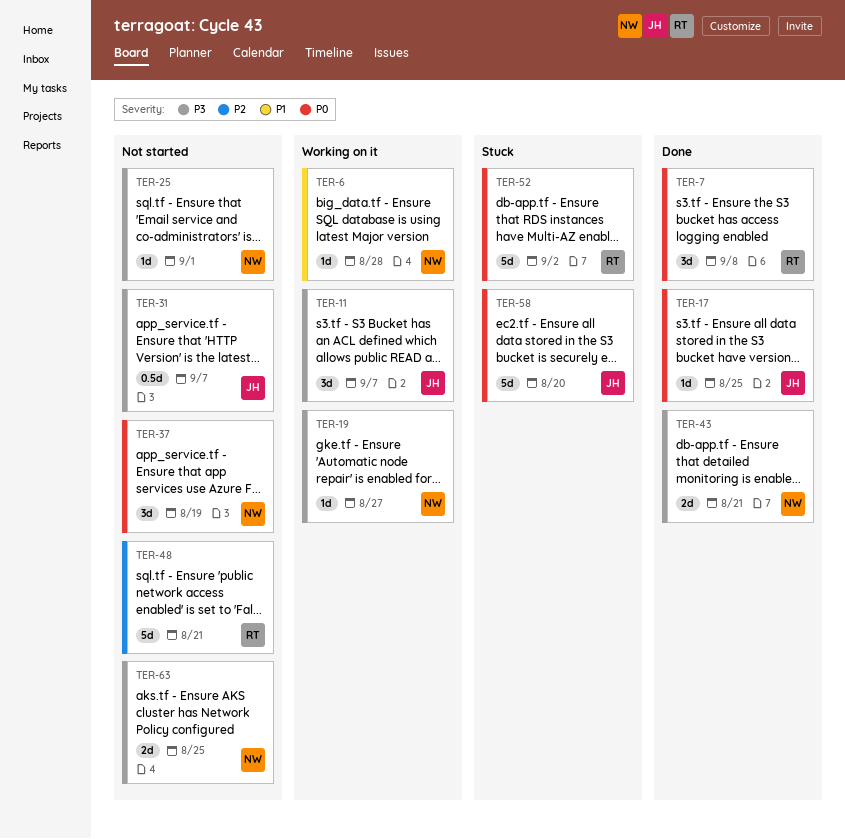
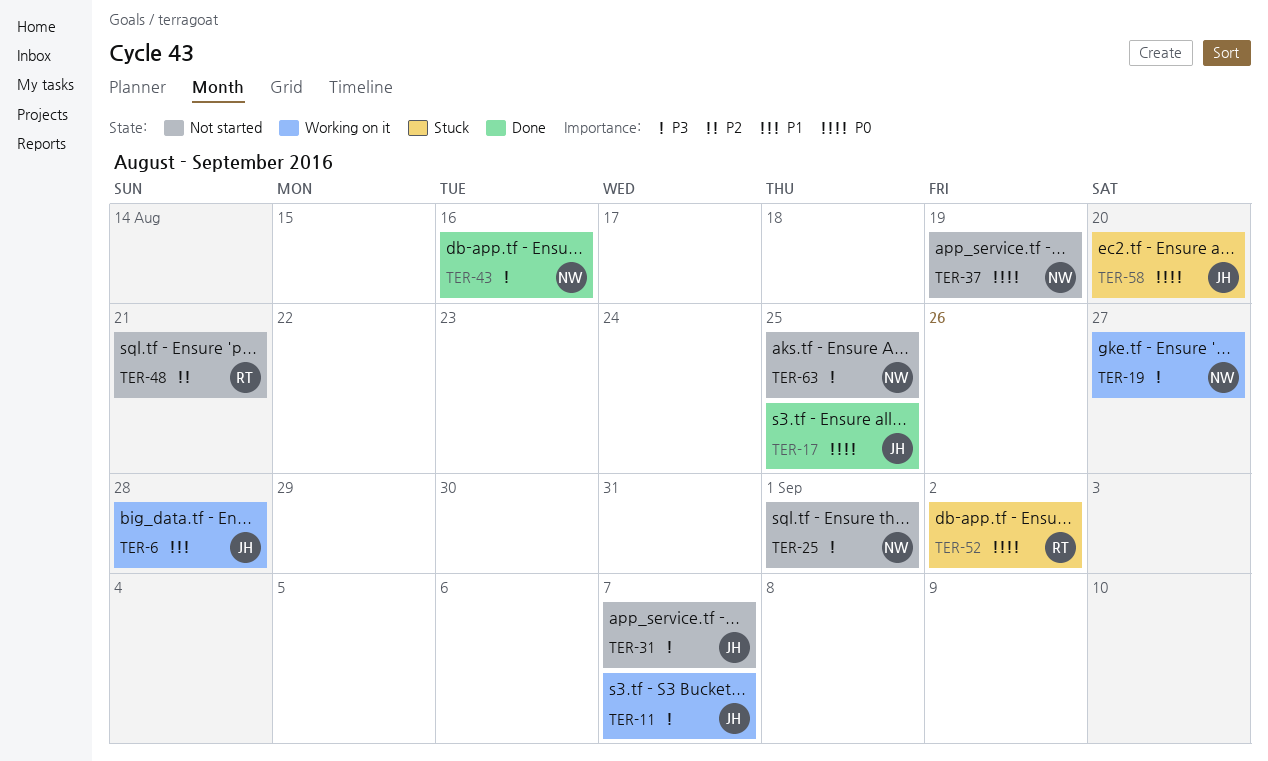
TER-6, owner: NW -> JH
TER-7: present -> none
TER-43, due: Aug 21 -> Aug 16

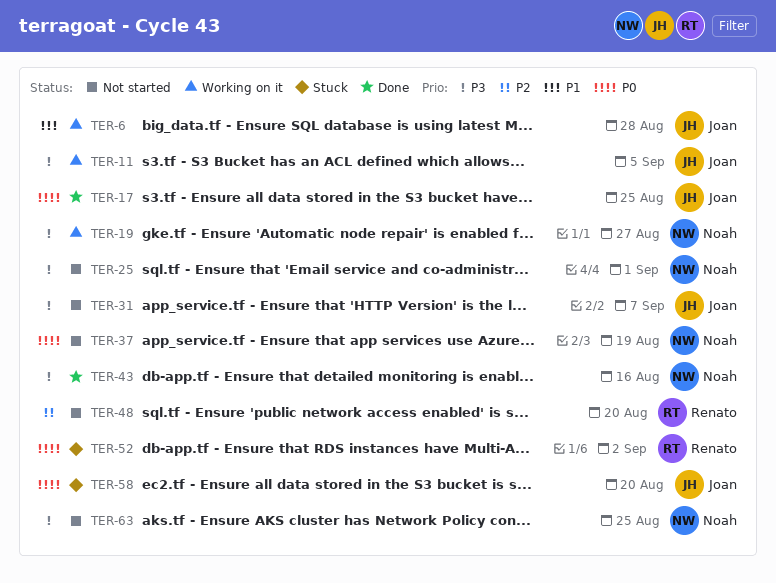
TER-11, due: Sep 7 -> Sep 5
TER-48, due: Aug 21 -> Aug 20

